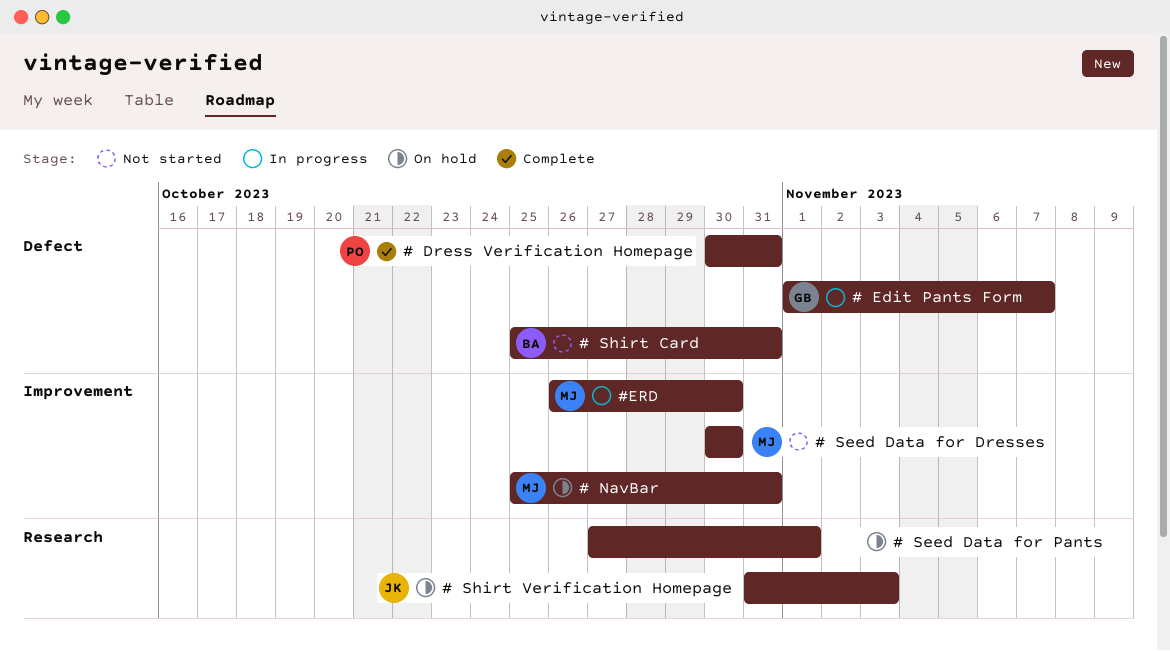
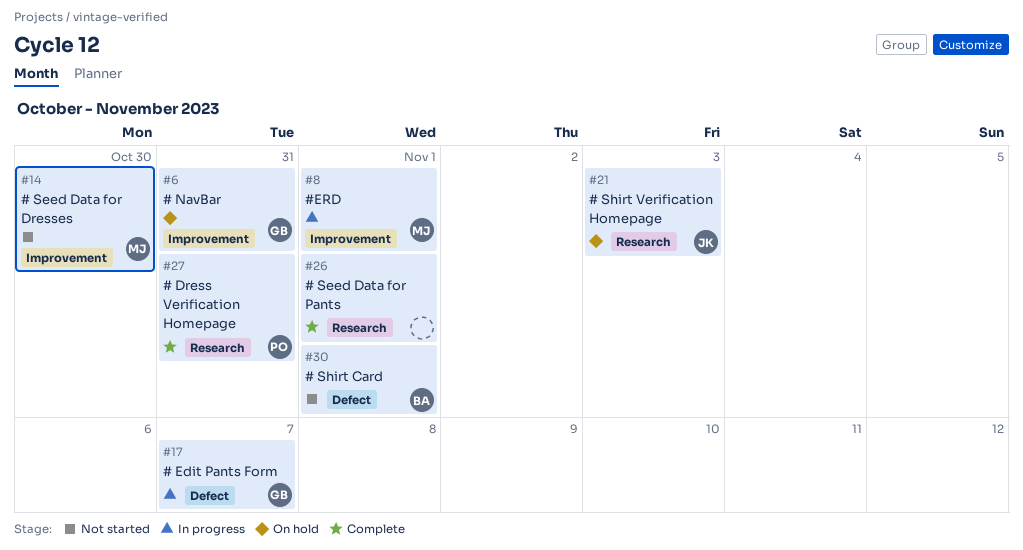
# Dress Verification Homepage, label: Defect -> Research
# NavBar, owner: MJ -> GB
# Seed Data for Pants, status: On hold -> Complete
# Shirt Card, due: Oct 31 -> Nov 1
#ERD, due: Oct 30 -> Nov 1

